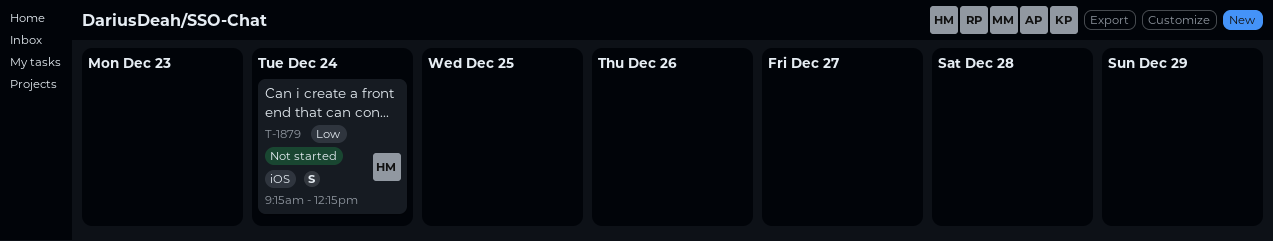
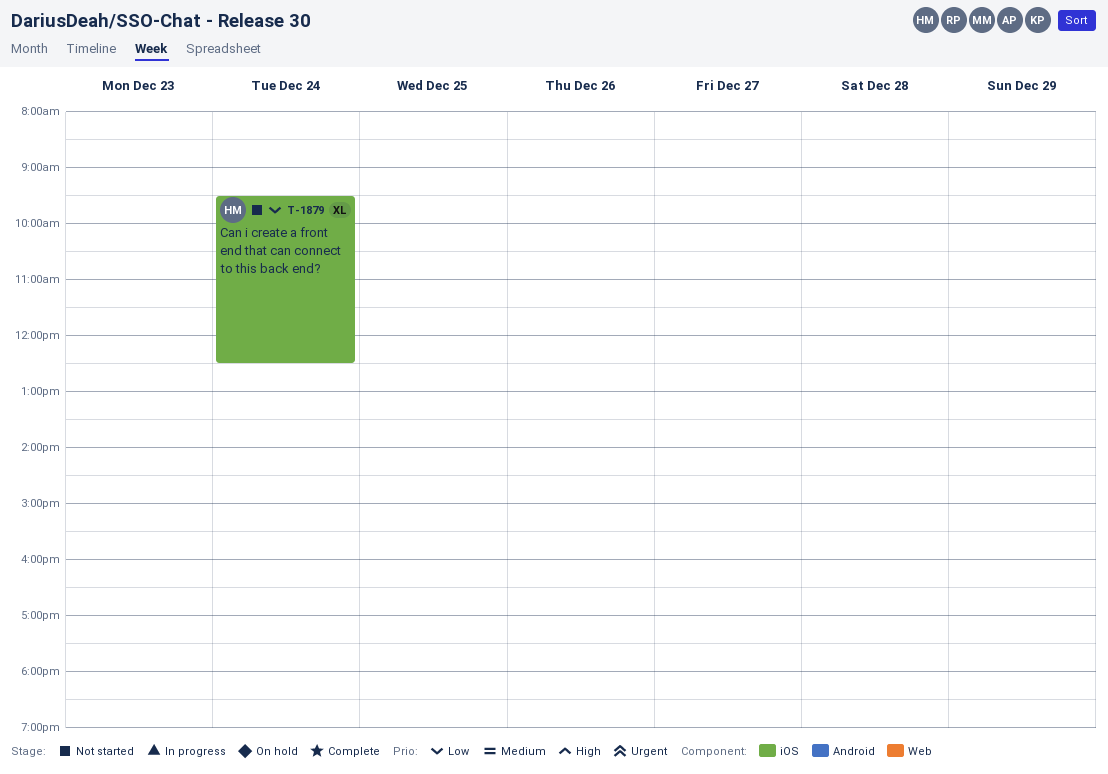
T-1879, estimate: S -> XL
T-1879, begins: 09:15 -> 09:30
T-1879, ends: 12:15 -> 12:30

